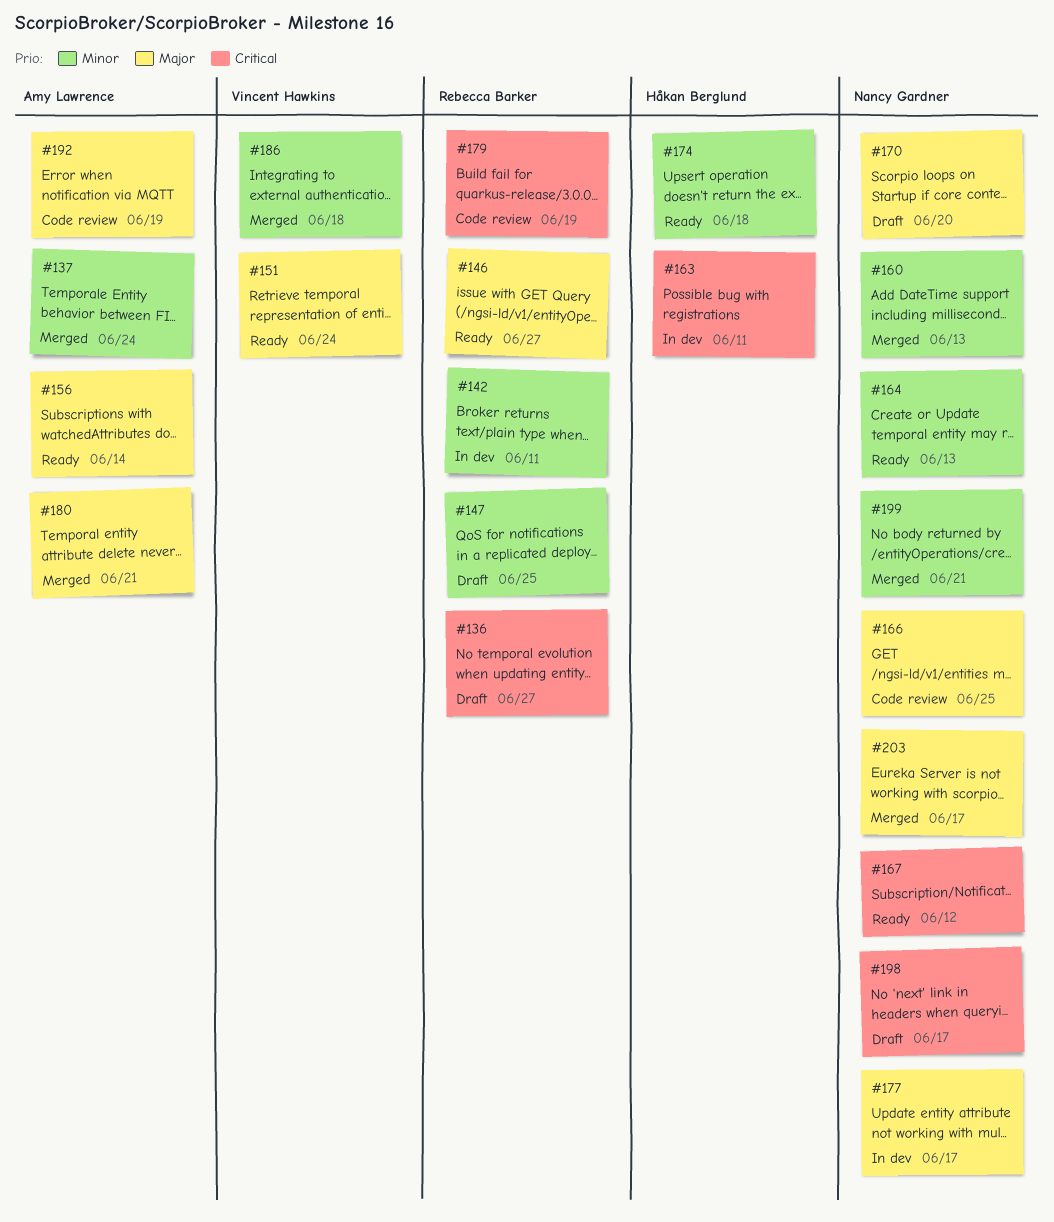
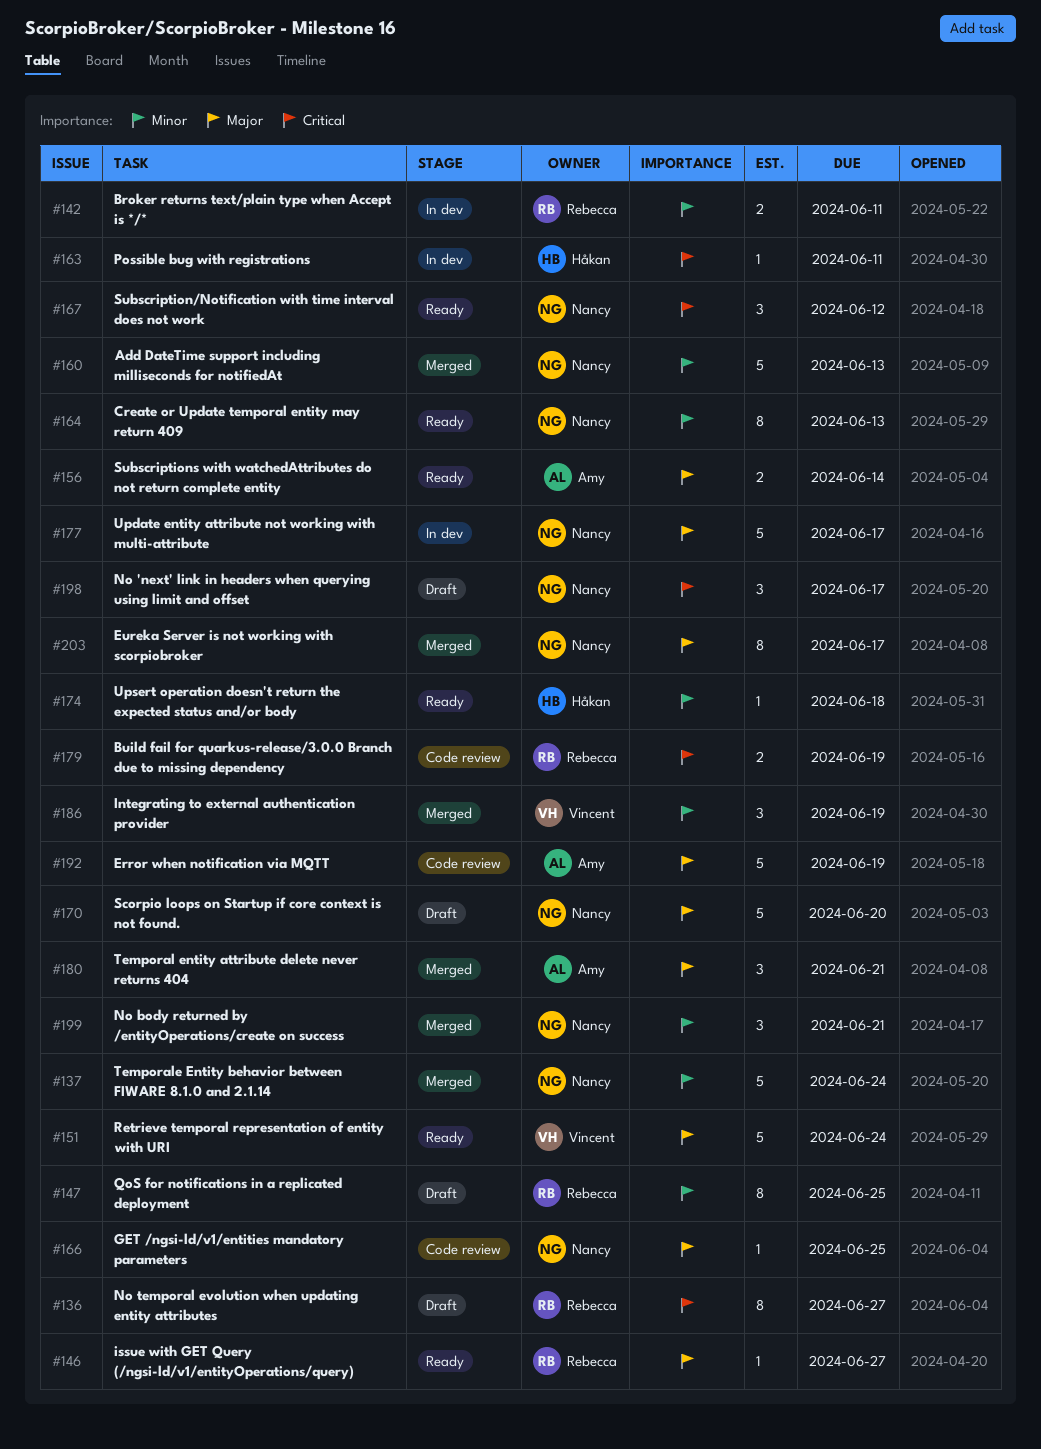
#137, owner: Amy Lawrence -> Nancy Gardner
#186, due: Jun 18 -> Jun 19

